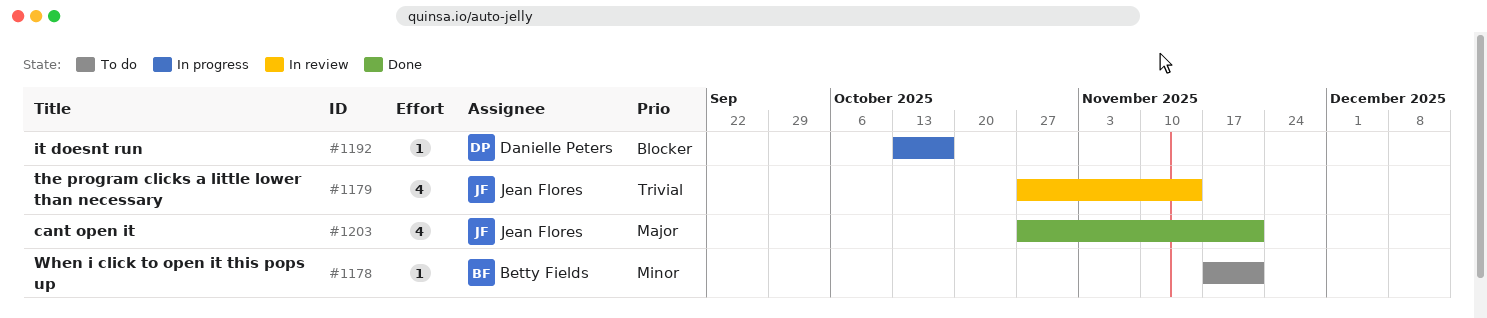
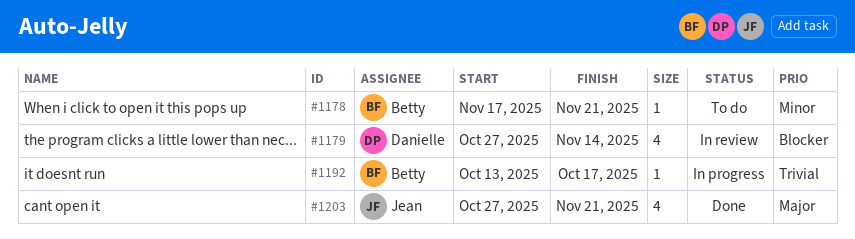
#1179, owner: Jean Flores -> Danielle Peters
#1179, priority: Trivial -> Blocker
#1192, owner: Danielle Peters -> Betty Fields
#1192, priority: Blocker -> Trivial

